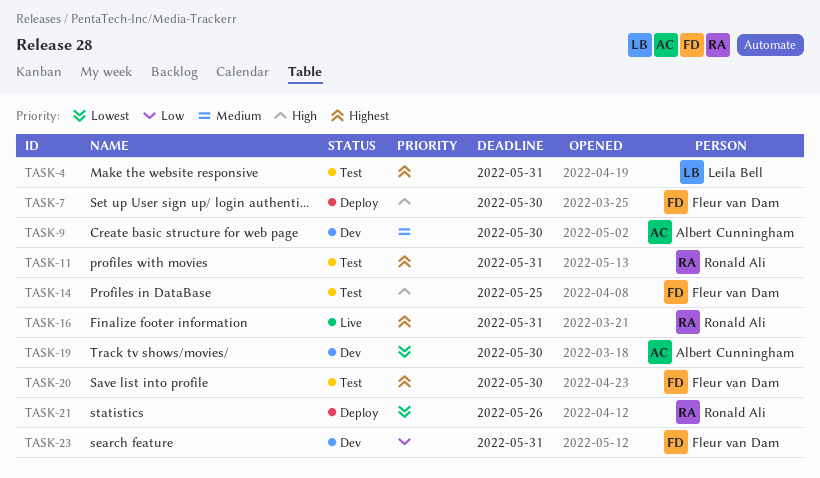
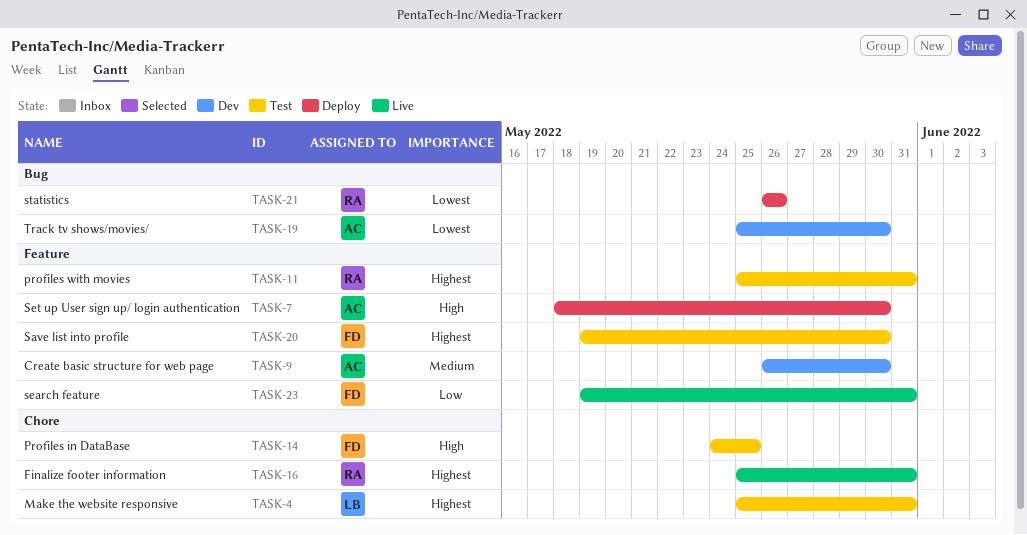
TASK-7, owner: Fleur van Dam -> Albert Cunningham
TASK-23, status: Dev -> Live

